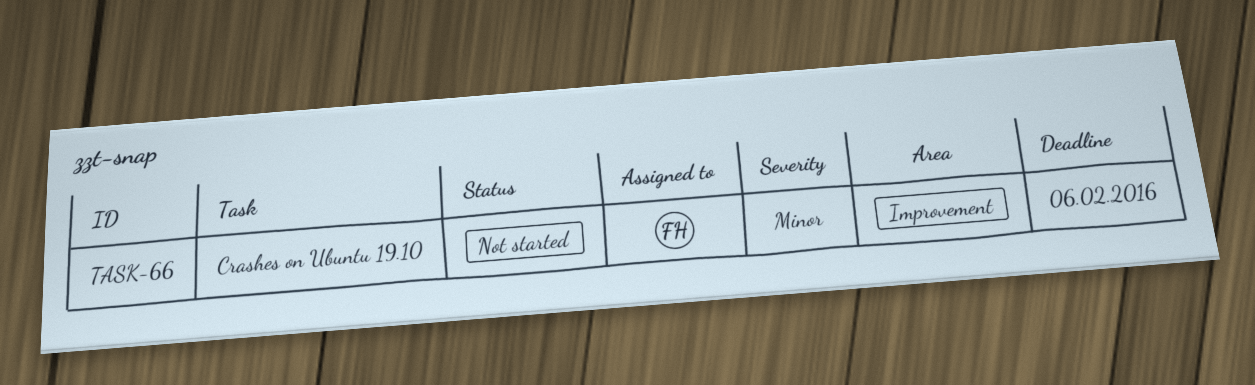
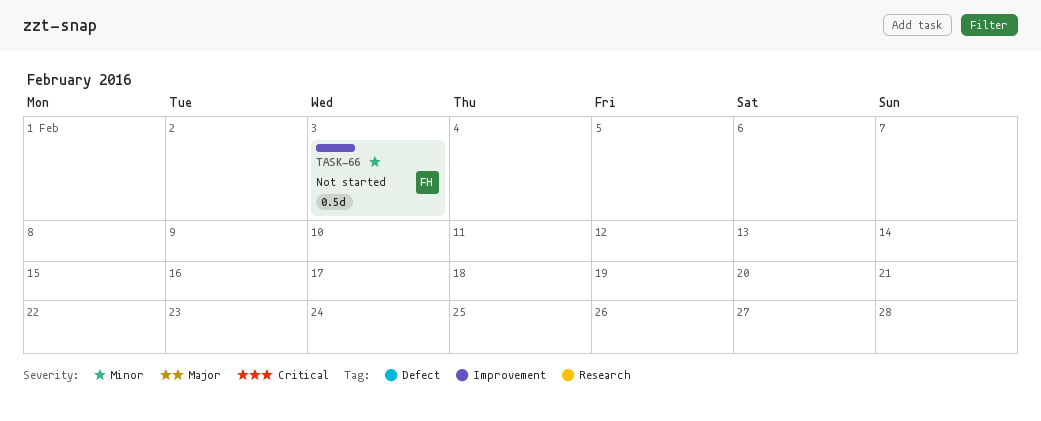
TASK-66, due: Feb 6 -> Feb 3

